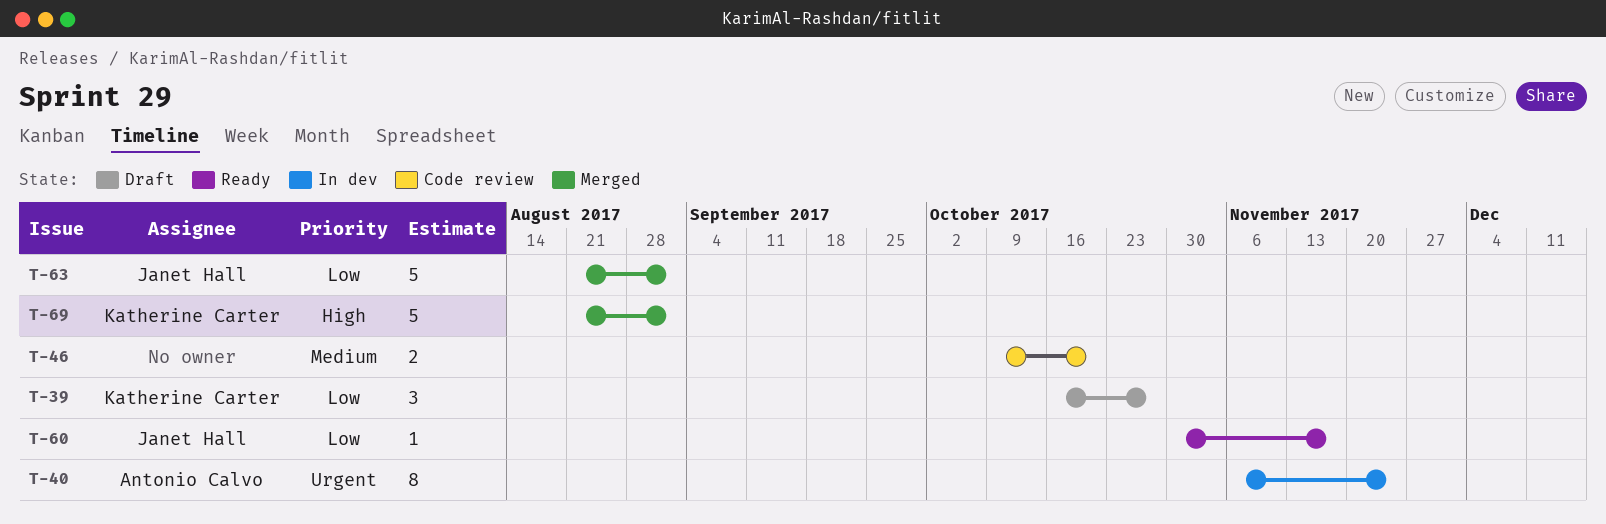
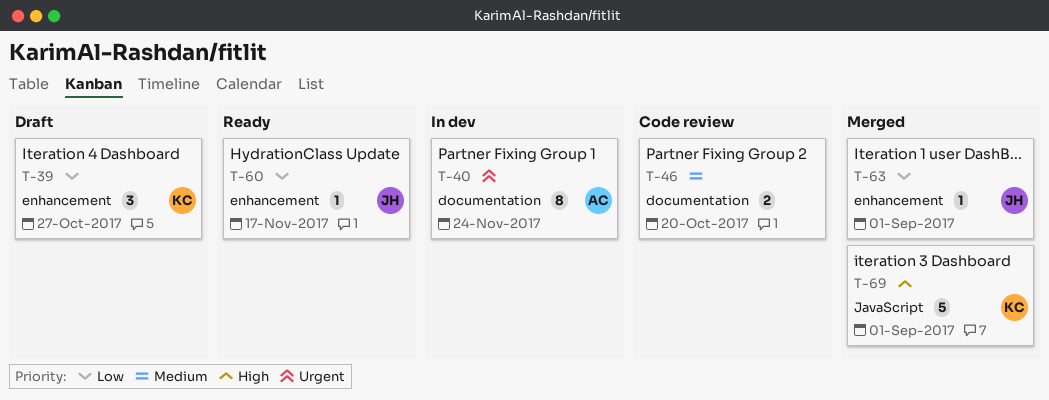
T-63, estimate: 5 -> 1

